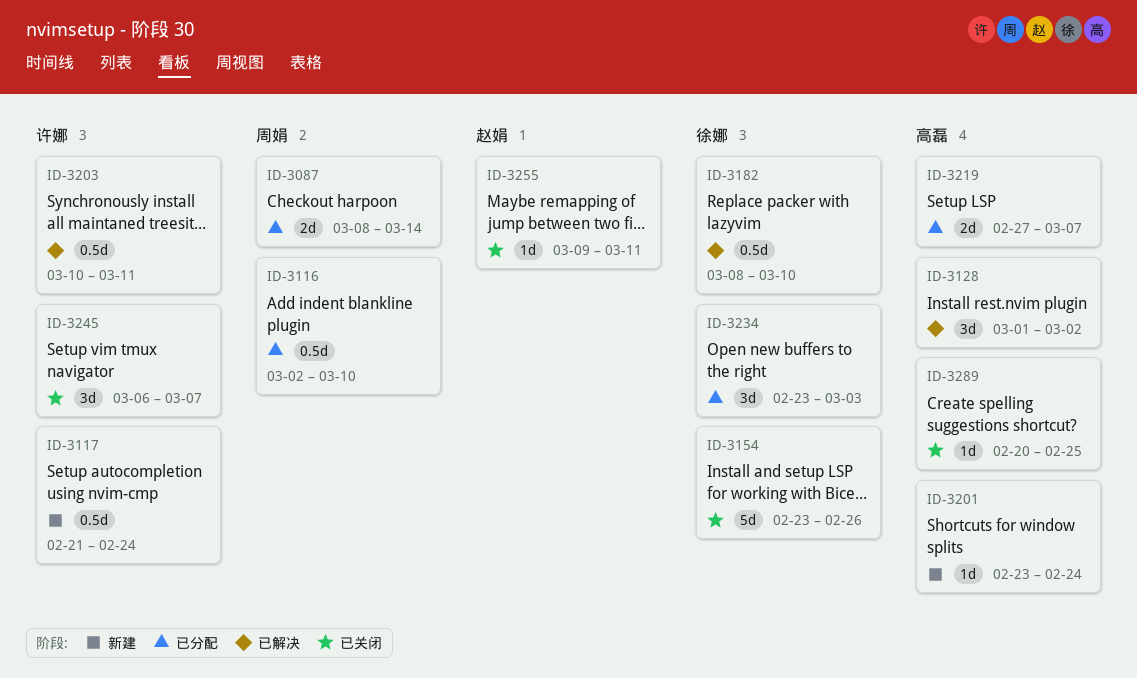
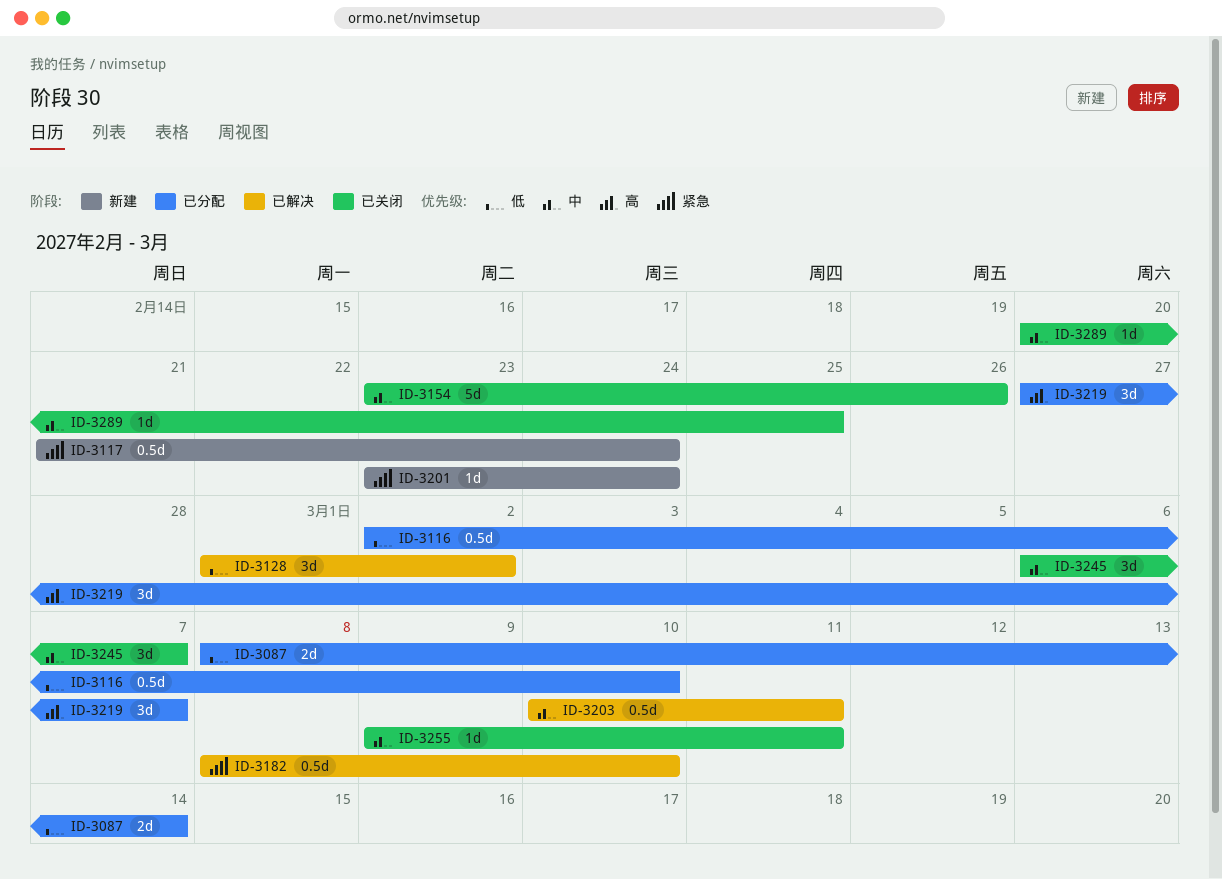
ID-3219, estimate: 2d -> 3d
ID-3234: present -> none

